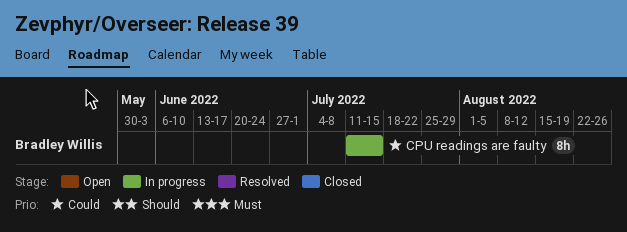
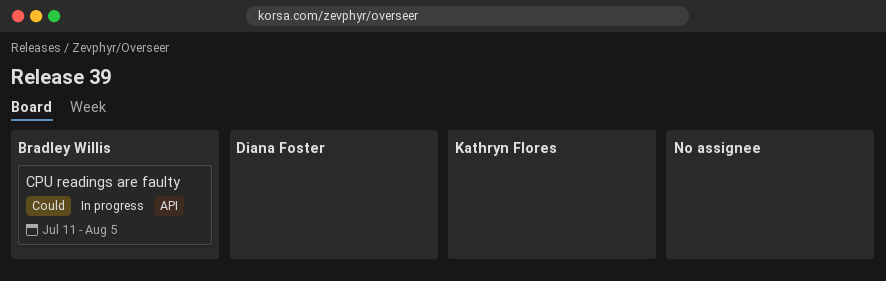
CPU readings are faulty, due: Jul 15 -> Aug 5

